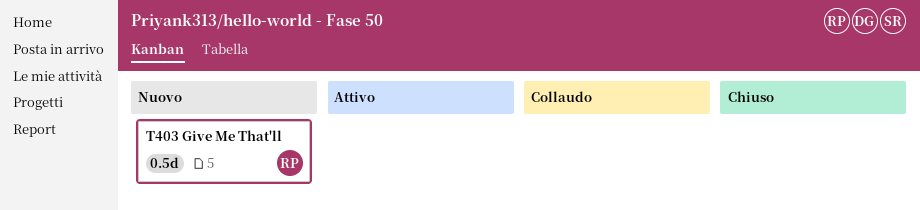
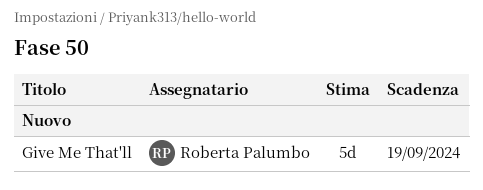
Give Me That'll, estimate: 0.5d -> 5d

